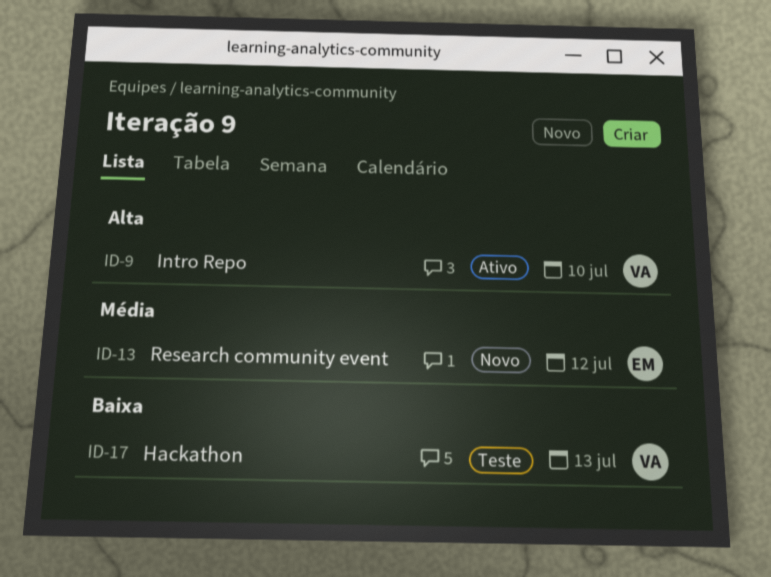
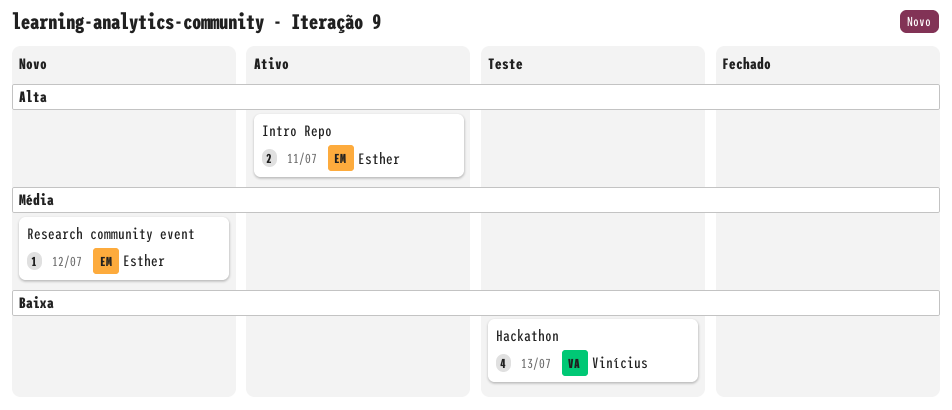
Intro Repo, owner: Vinícius -> Esther
Intro Repo, due: Jul 10 -> Jul 11

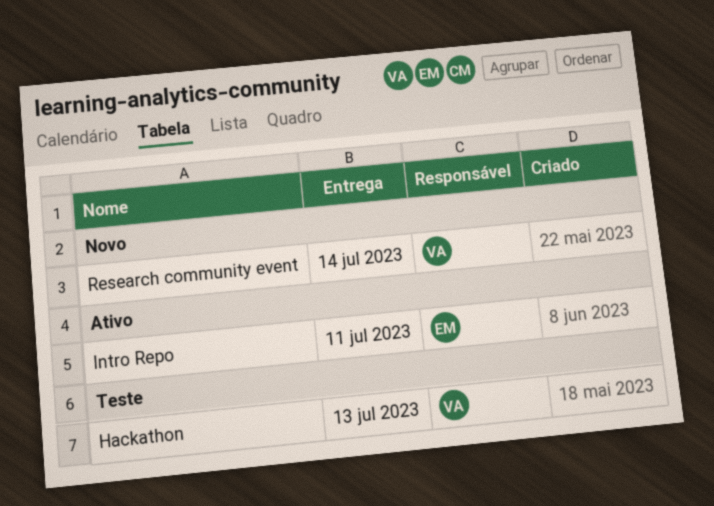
Research community event, owner: Esther -> Vinícius
Research community event, due: Jul 12 -> Jul 14

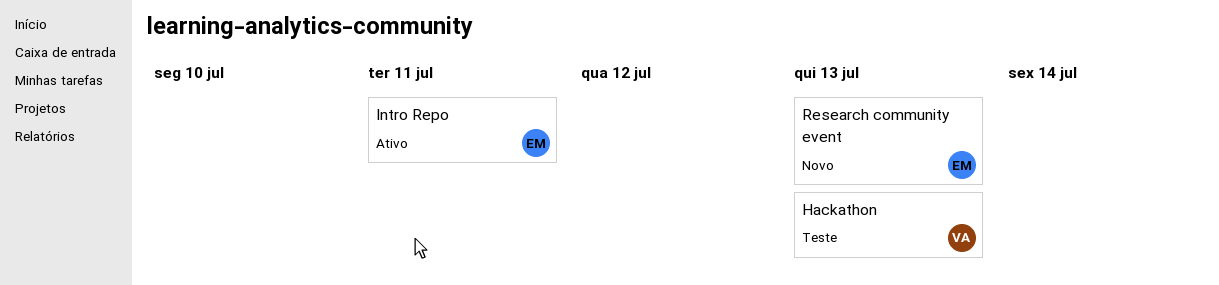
Research community event, owner: VA -> EM
Research community event, due: Jul 14 -> Jul 13

